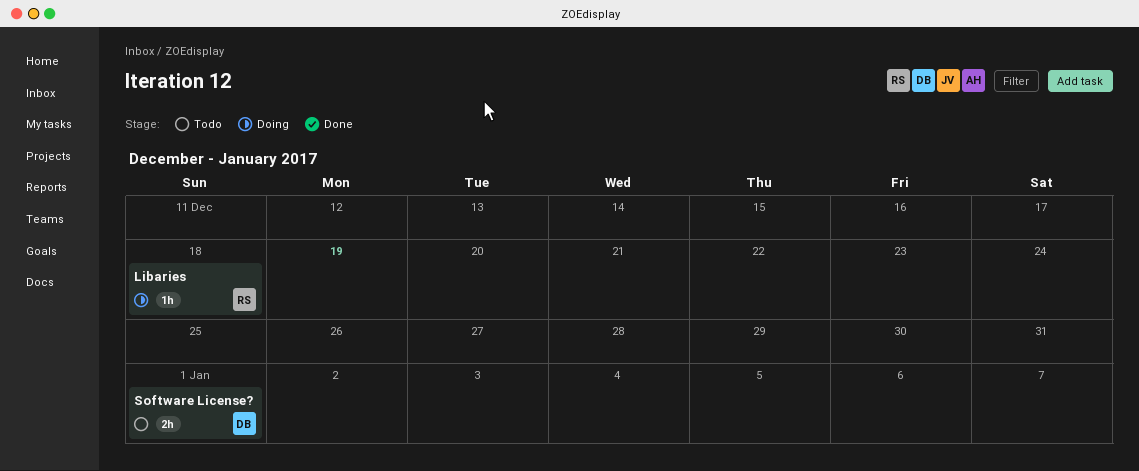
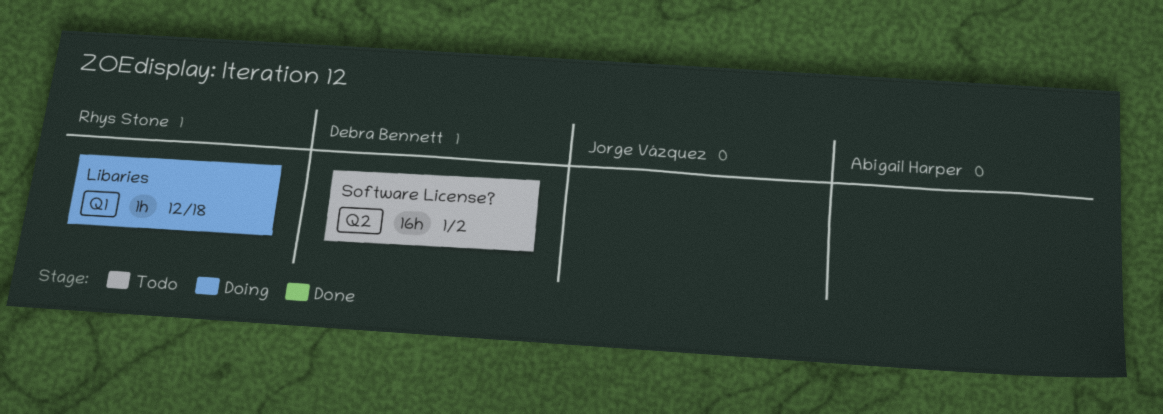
Software License?, estimate: 2h -> 16h
Software License?, due: Jan 1 -> Jan 2

